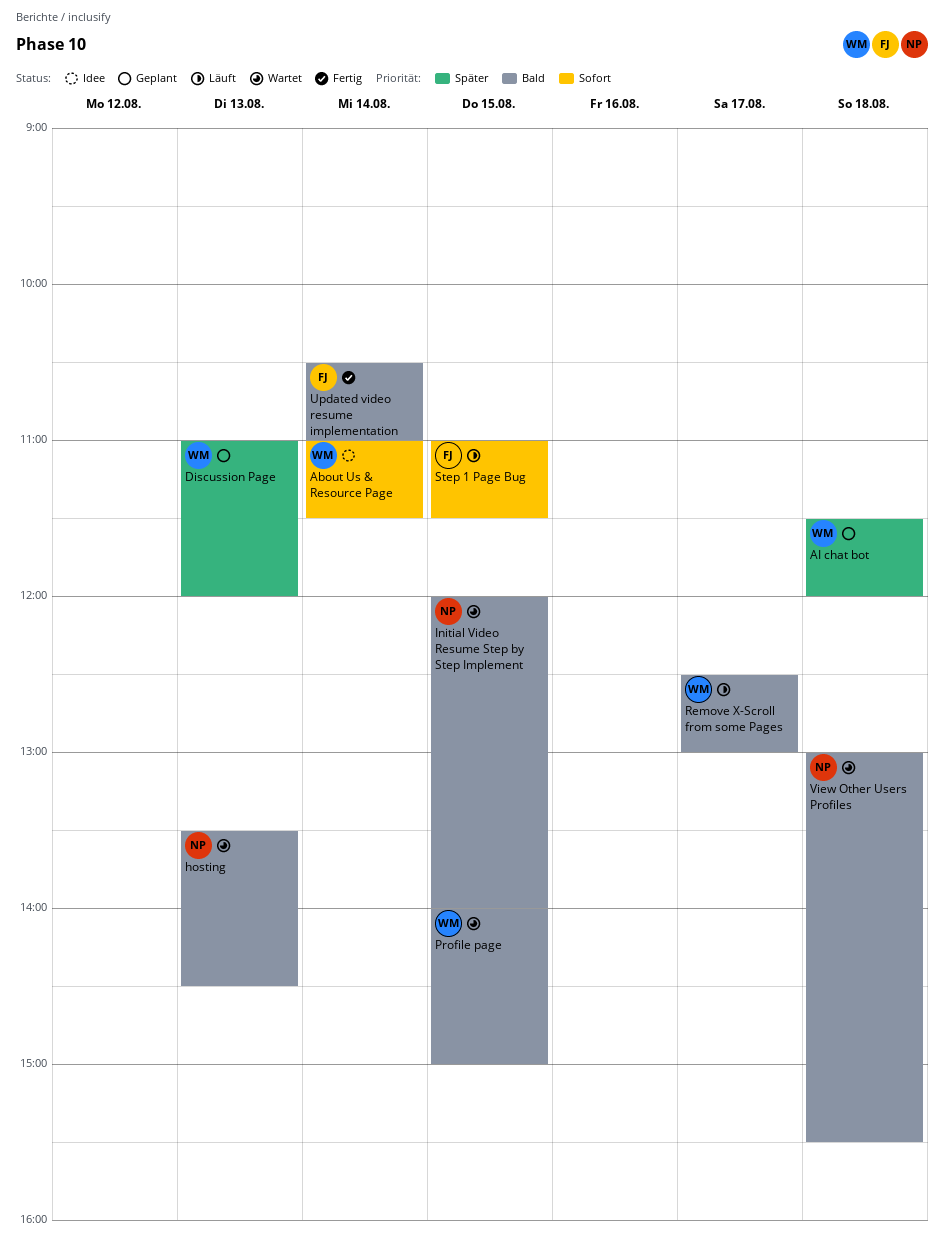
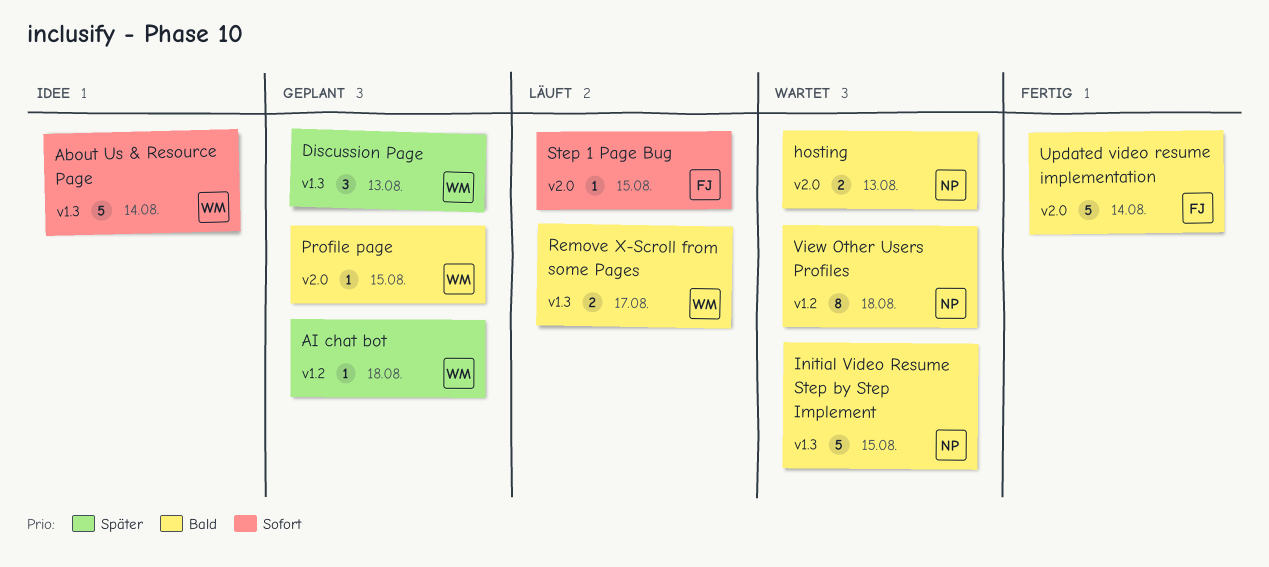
Profile page, status: Wartet -> Geplant

